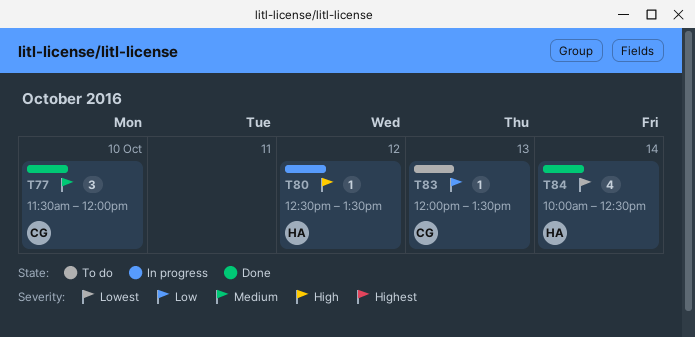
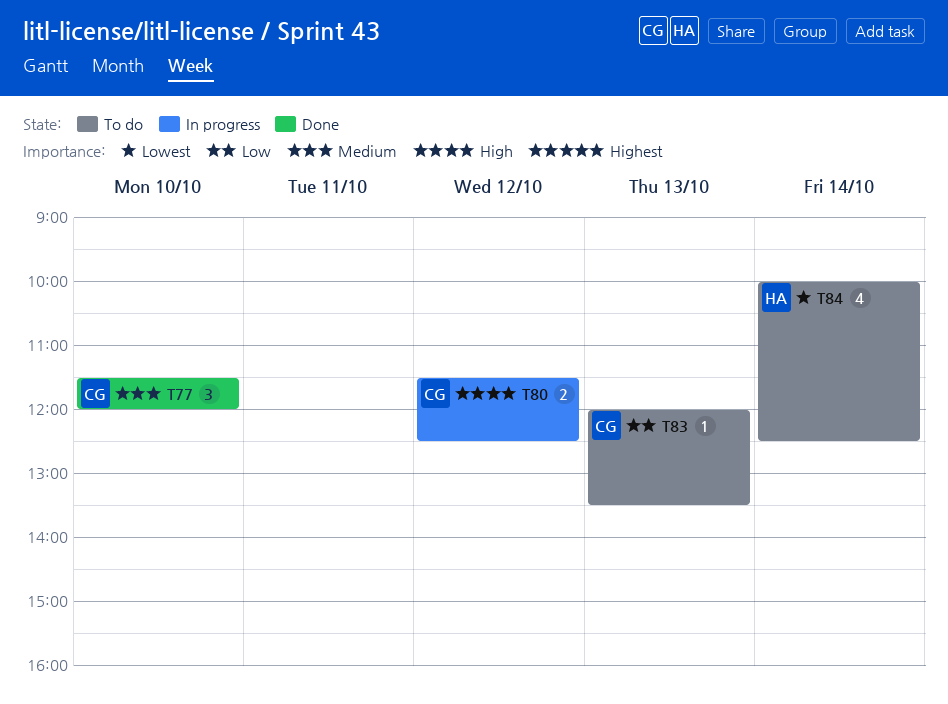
T80, owner: HA -> CG
T80, estimate: 1 -> 2
T80, begins: 12:30 -> 11:30
T80, ends: 13:30 -> 12:30
T84, status: Done -> To do

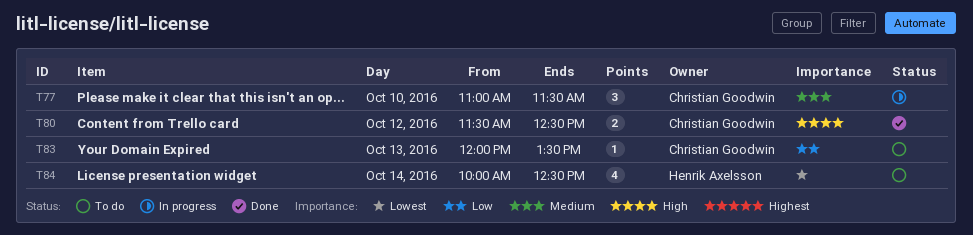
T77, status: Done -> In progress
T77, begins: 11:30 -> 11:00
T77, ends: 12:00 -> 11:30
T80, status: In progress -> Done

